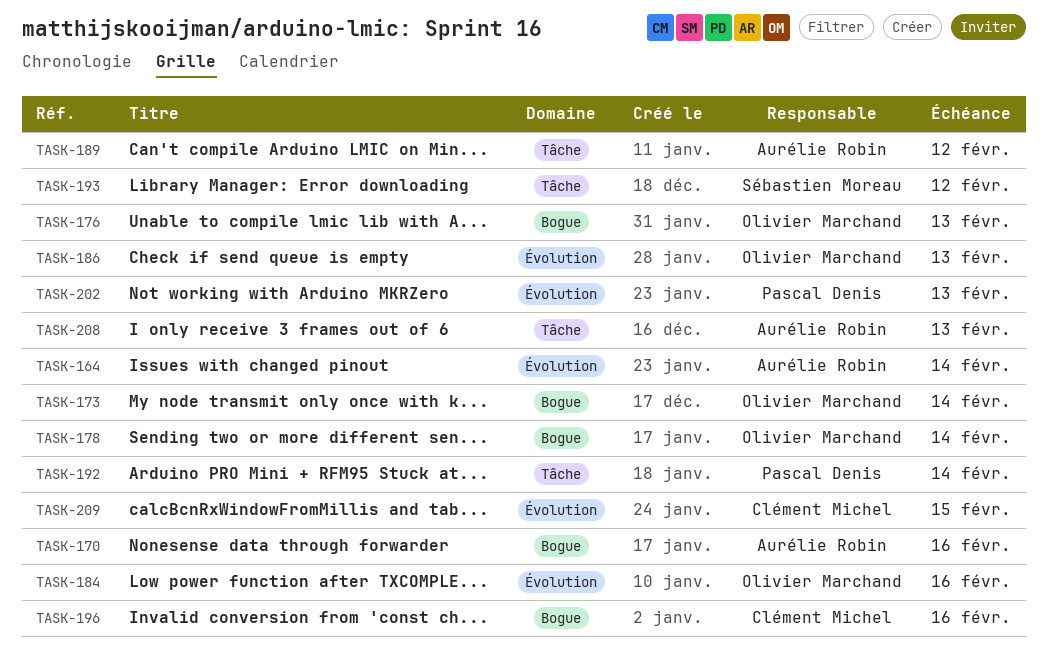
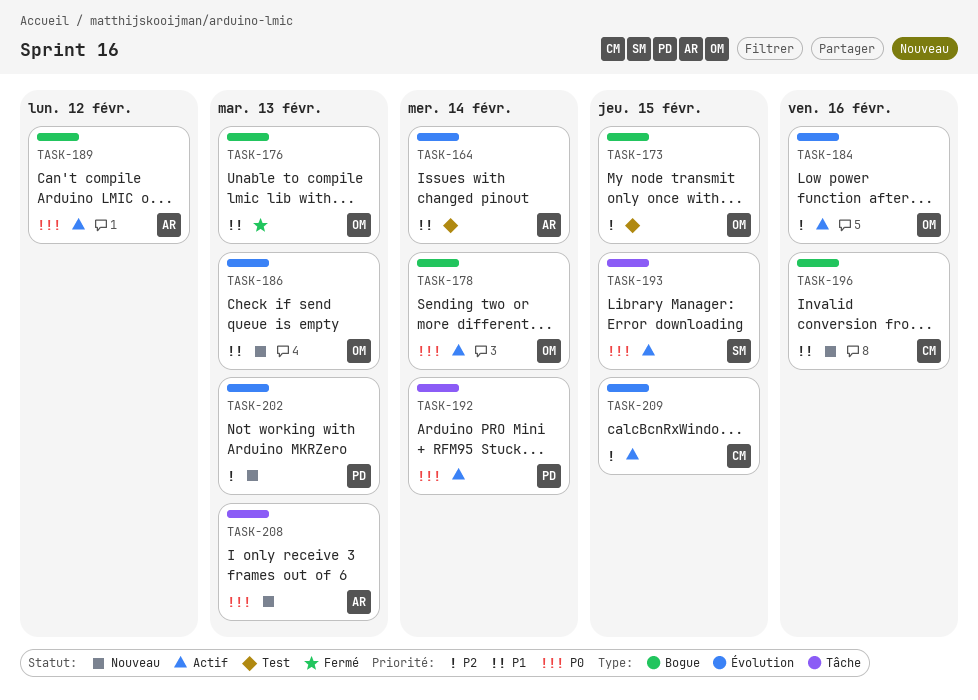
TASK-170: present -> none
TASK-173, due: Feb 14 -> Feb 15
TASK-189, label: Tâche -> Bogue
TASK-193, due: Feb 12 -> Feb 15

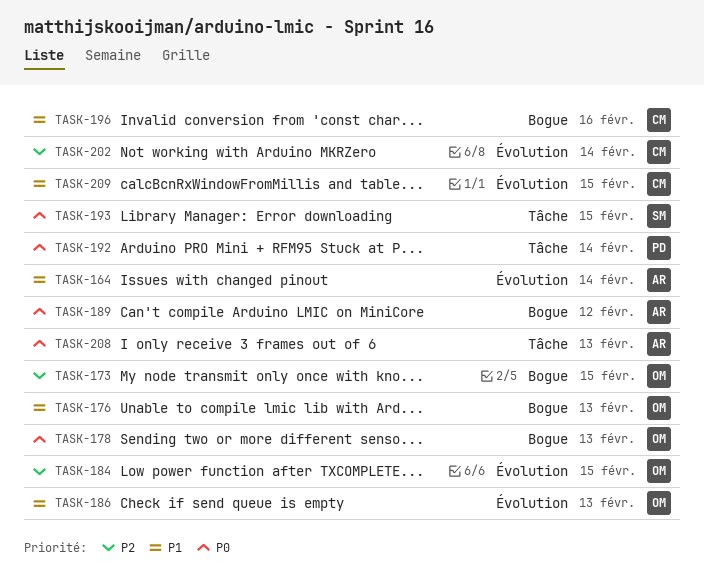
TASK-178, due: Feb 14 -> Feb 13
TASK-184, due: Feb 16 -> Feb 15
TASK-202, owner: PD -> CM
TASK-202, due: Feb 13 -> Feb 14
TASK-209, priority: P2 -> P1

